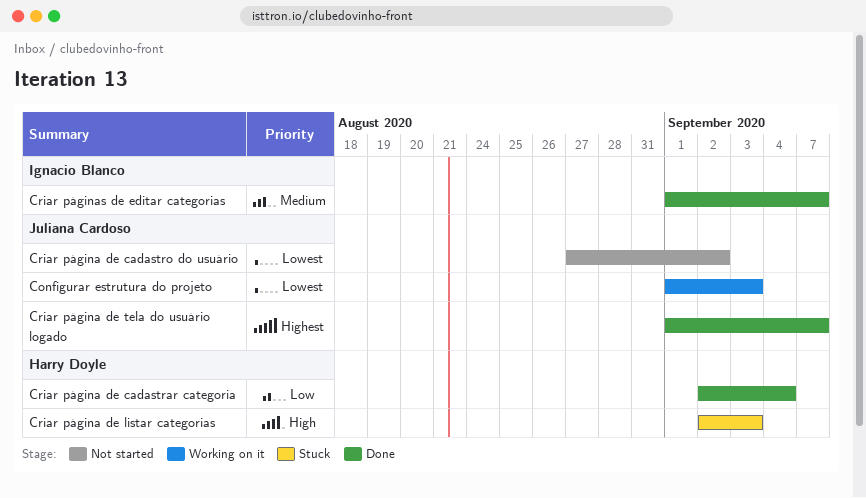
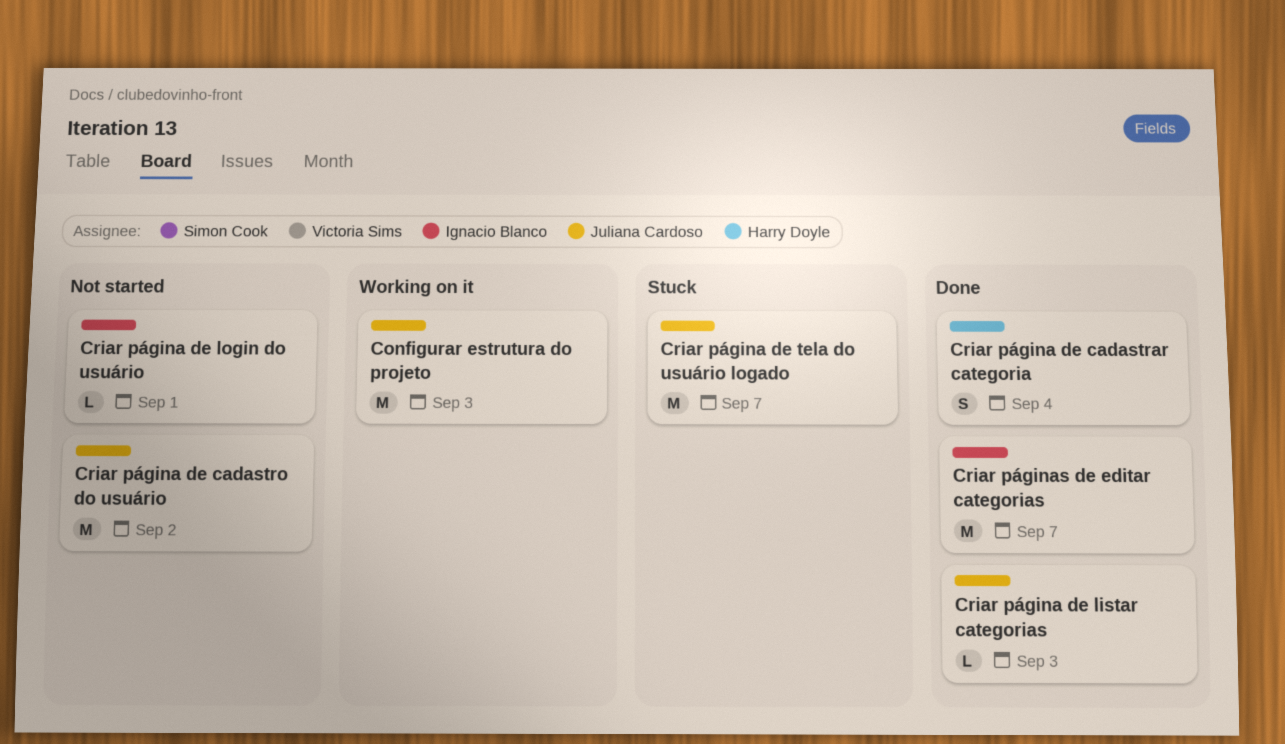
Criar página de listar categorias, status: Stuck -> Done
Criar página de listar categorias, owner: Harry Doyle -> Juliana Cardoso
Criar página de login do usuário: none -> present
Criar página de tela do usuário logado, status: Done -> Stuck

